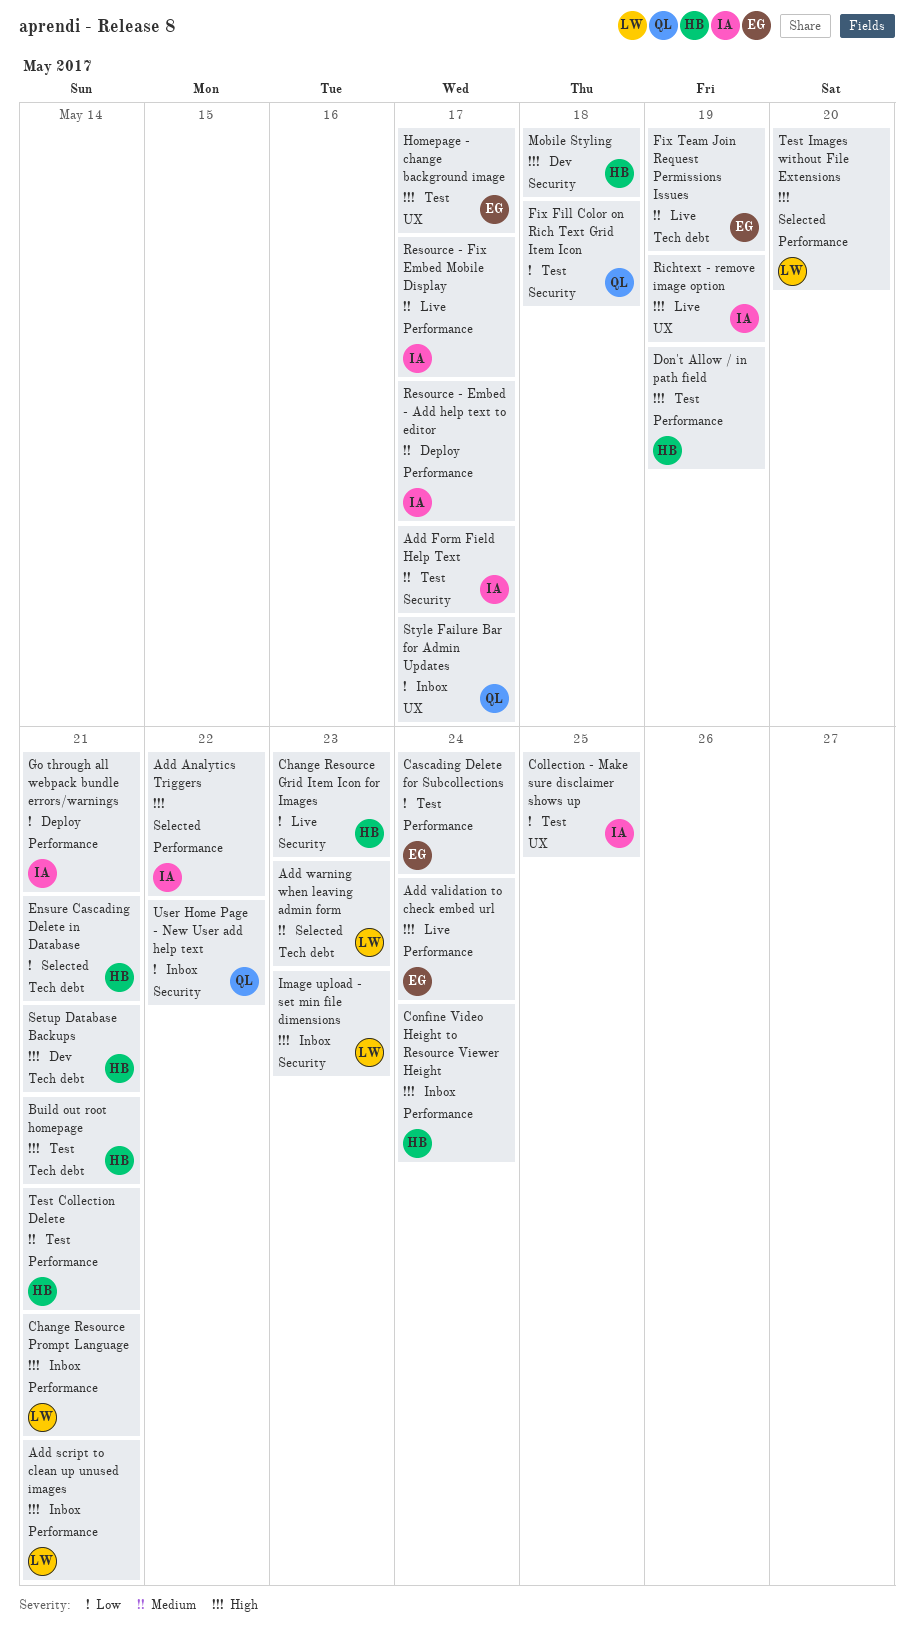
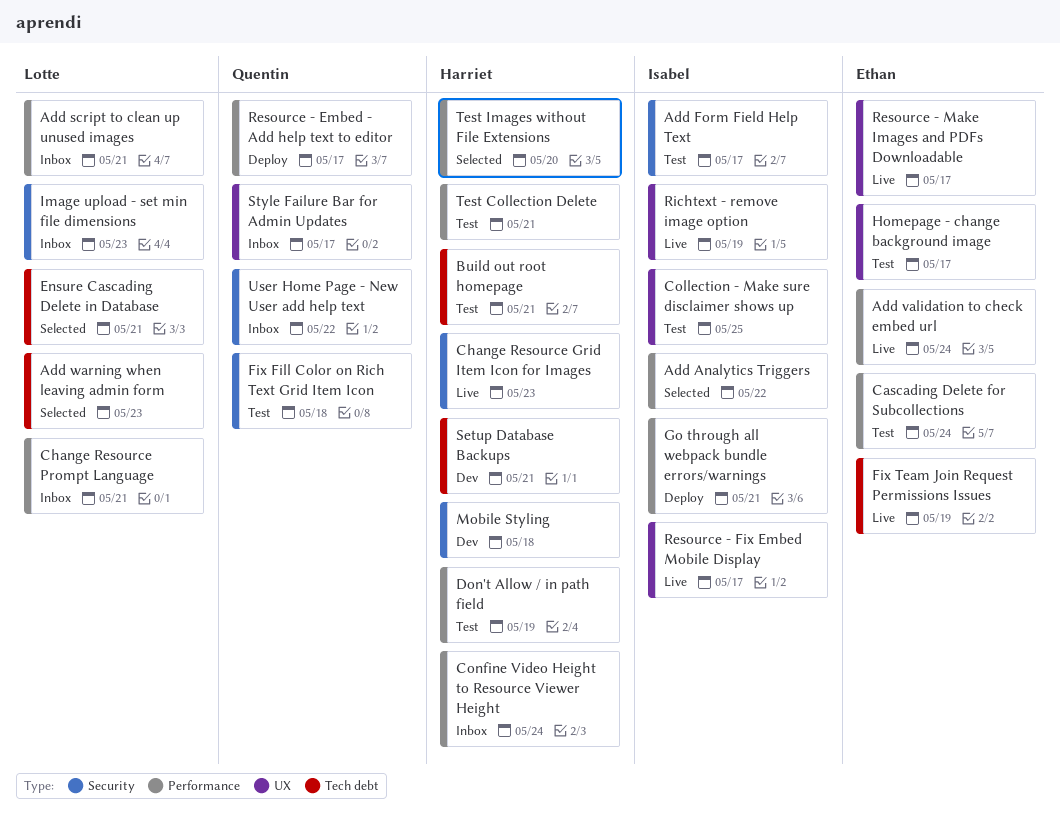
Ensure Cascading Delete in Database, owner: Harriet -> Lotte
Resource - Embed - Add help text to editor, owner: Isabel -> Quentin
Resource - Fix Embed Mobile Display, label: Performance -> UX
Resource - Make Images and PDFs Downloadable: none -> present
Test Images without File Extensions, owner: Lotte -> Harriet

